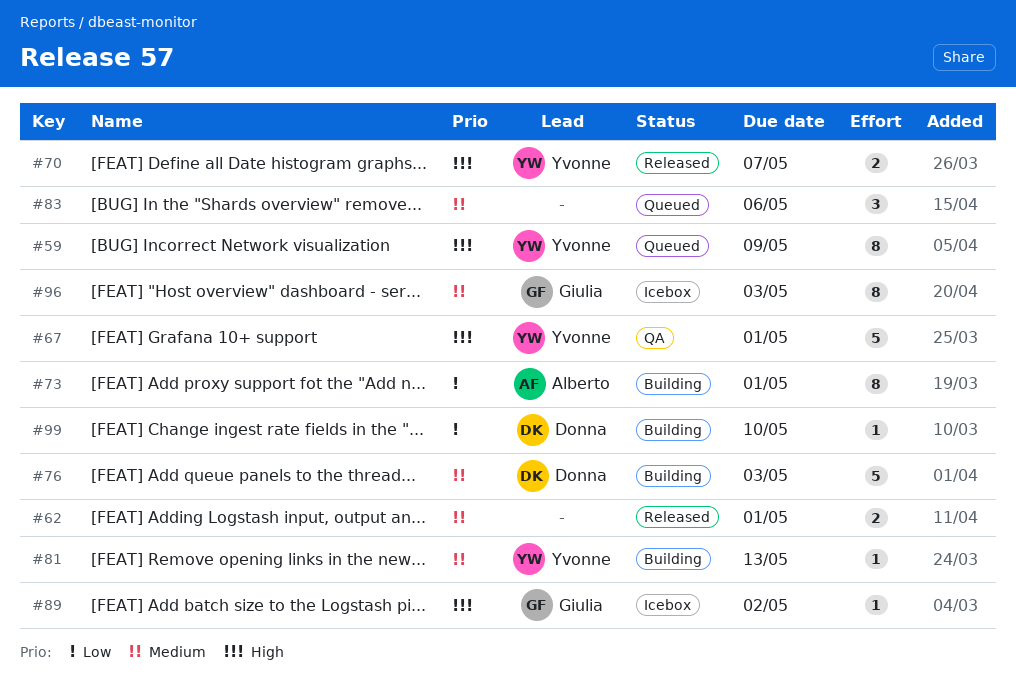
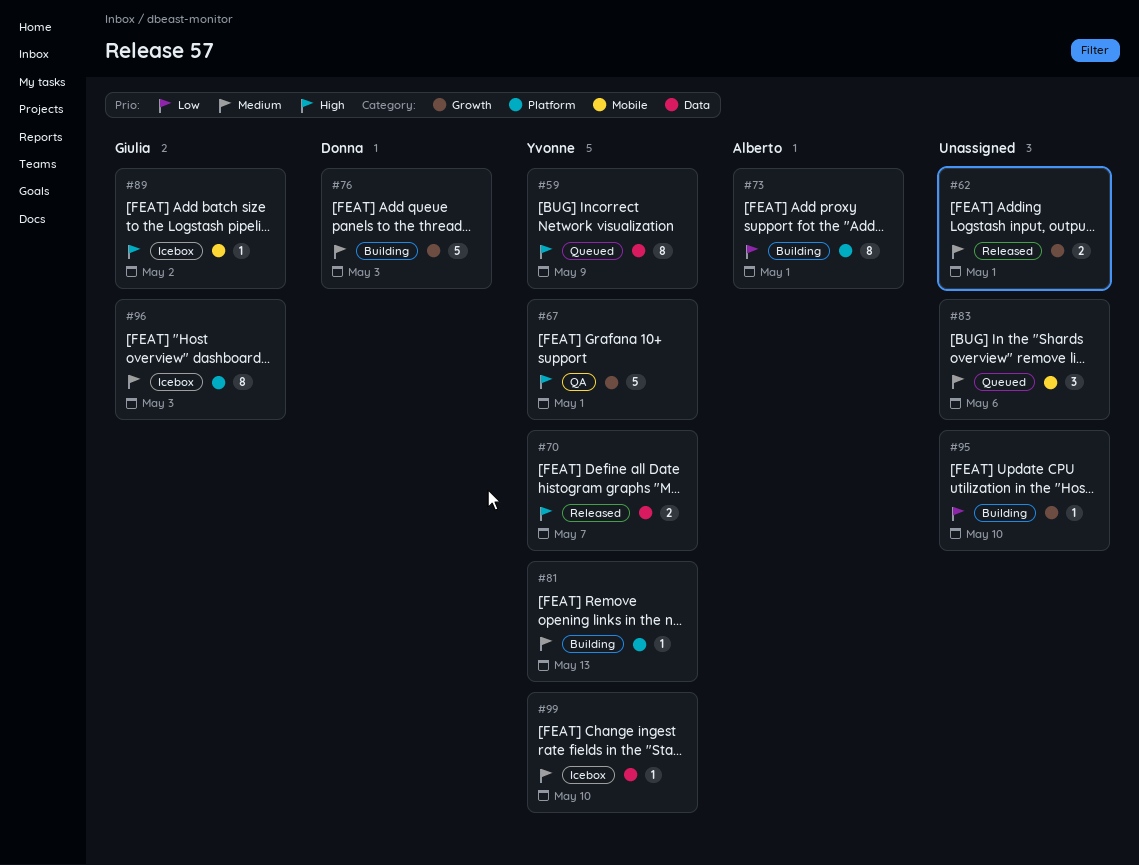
#95: none -> present
#99, status: Building -> Icebox
#99, owner: Donna -> Yvonne
#99, priority: Low -> Medium

